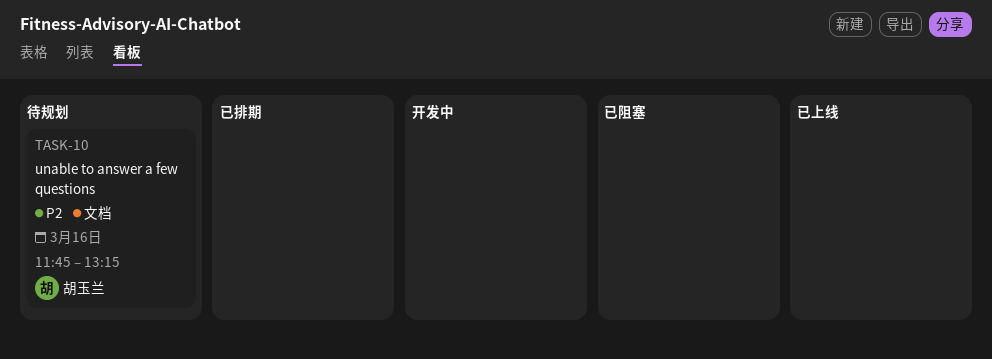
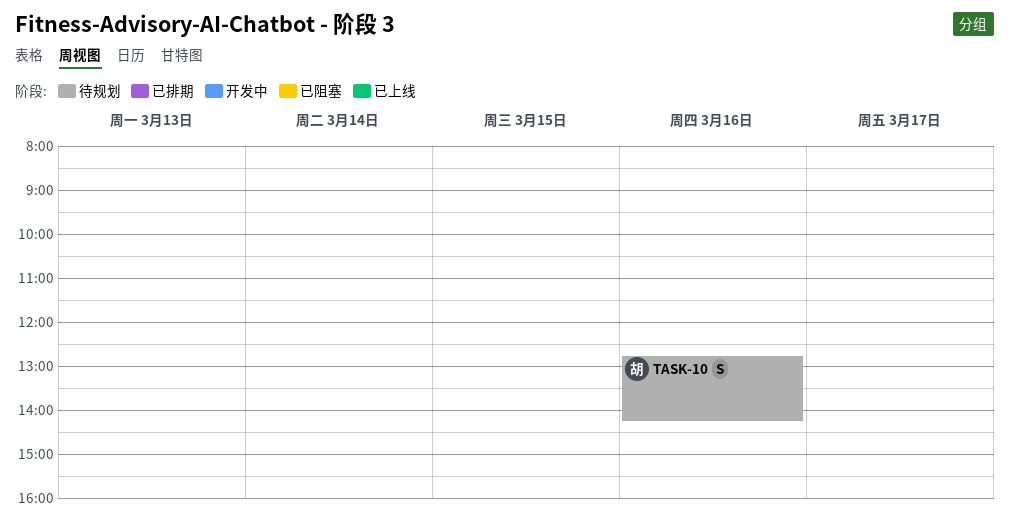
TASK-10, begins: 11:45 -> 12:45
TASK-10, ends: 13:15 -> 14:15

